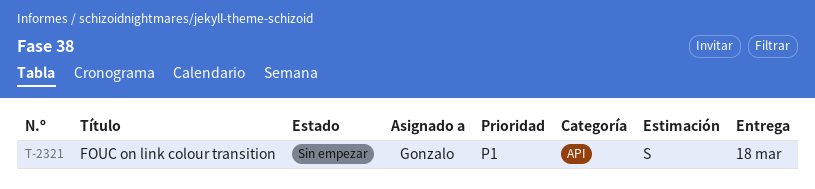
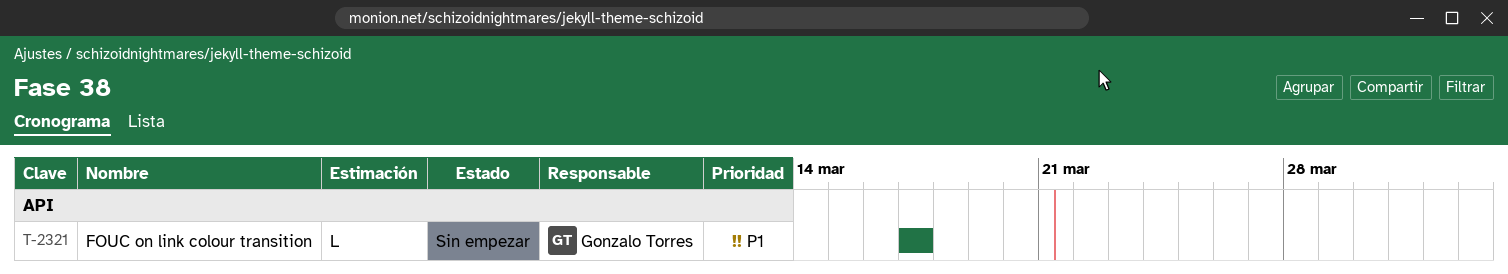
T-2321, estimate: S -> L
T-2321, due: Mar 18 -> Mar 17

